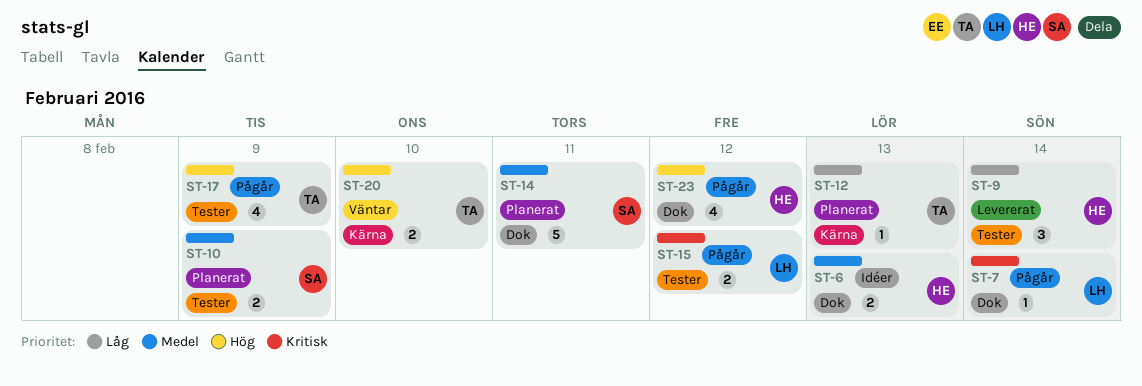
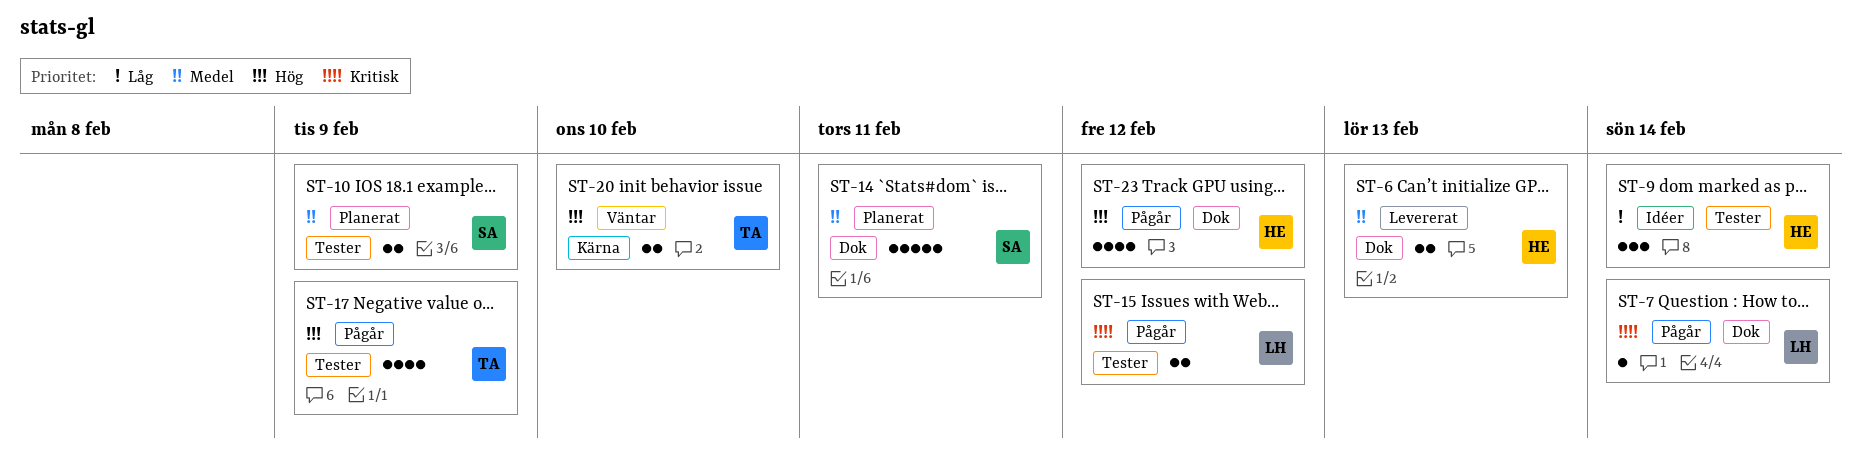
ST-6, status: Idéer -> Levererat
ST-9, status: Levererat -> Idéer
ST-12: present -> none

